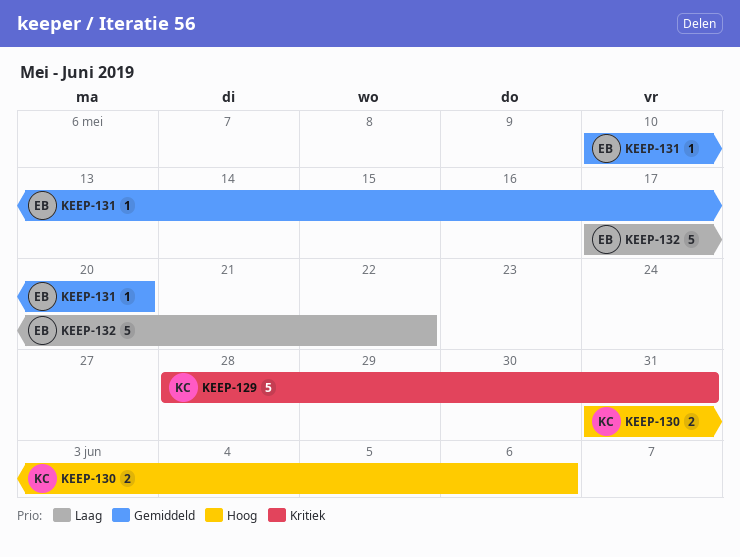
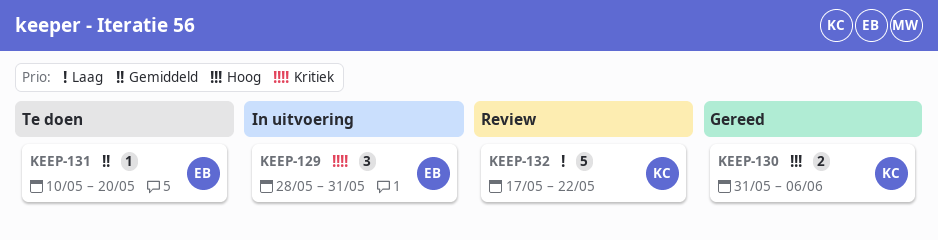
KEEP-129, owner: KC -> EB
KEEP-129, estimate: 5 -> 3
KEEP-132, owner: EB -> KC

